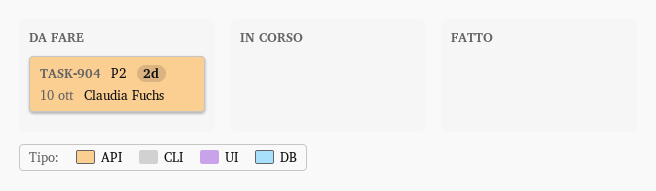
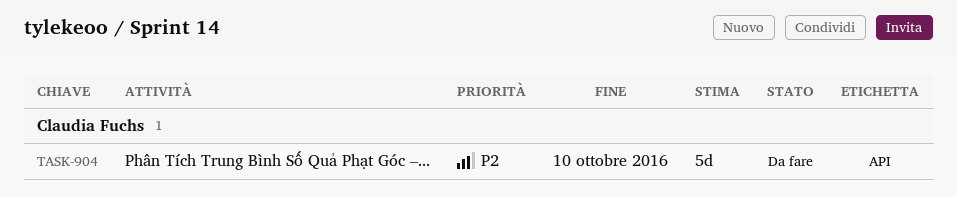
TASK-904, estimate: 2d -> 5d

